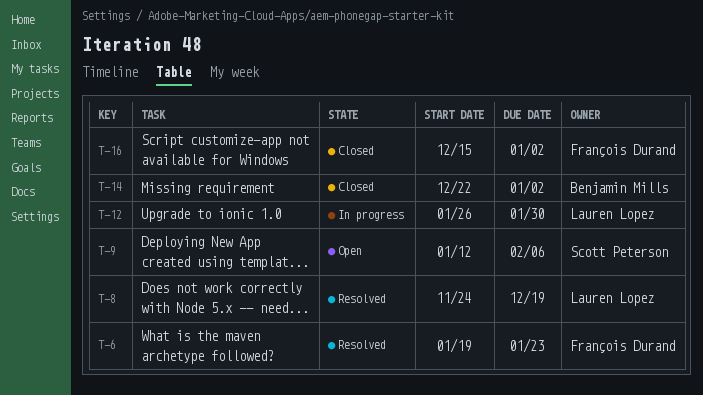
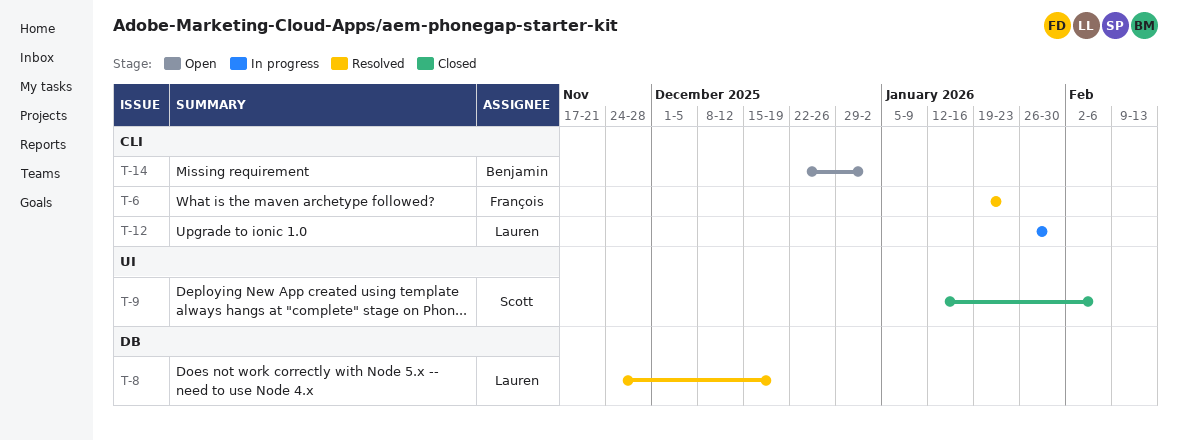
T-9, status: Open -> Closed
T-14, status: Closed -> Open
T-16: present -> none

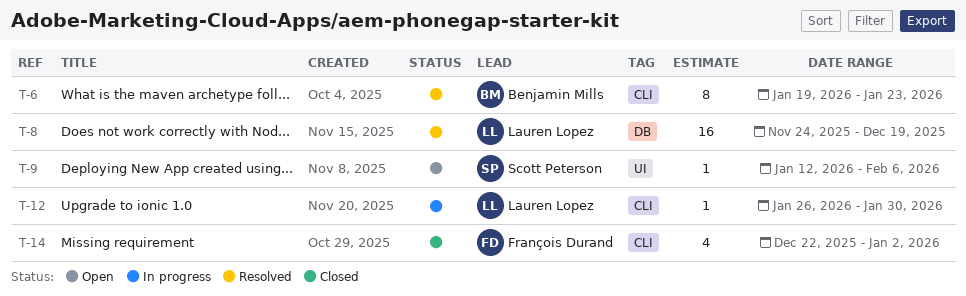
T-6, owner: François Durand -> Benjamin Mills
T-9, status: Closed -> Open
T-14, status: Open -> Closed
T-14, owner: Benjamin Mills -> François Durand

